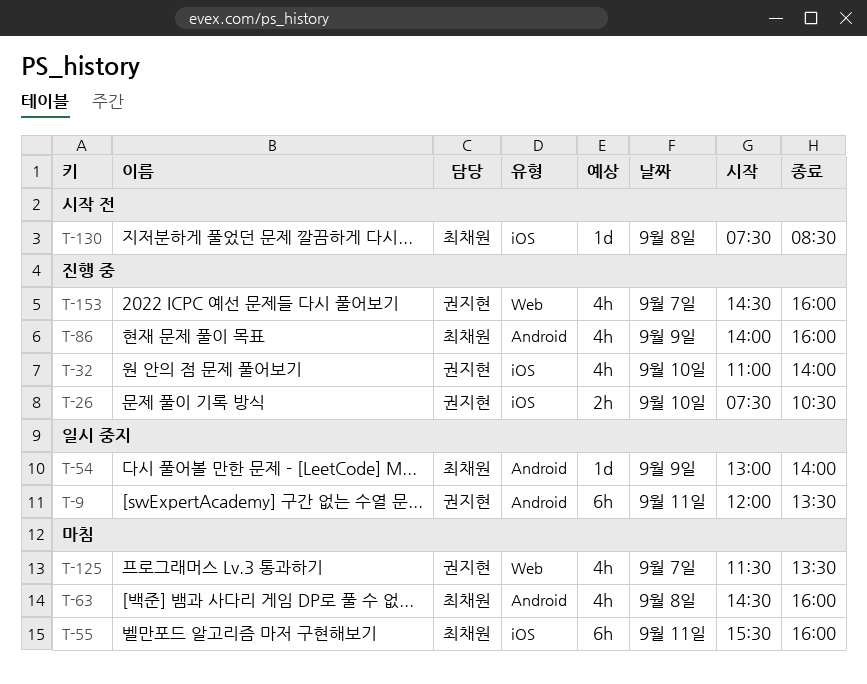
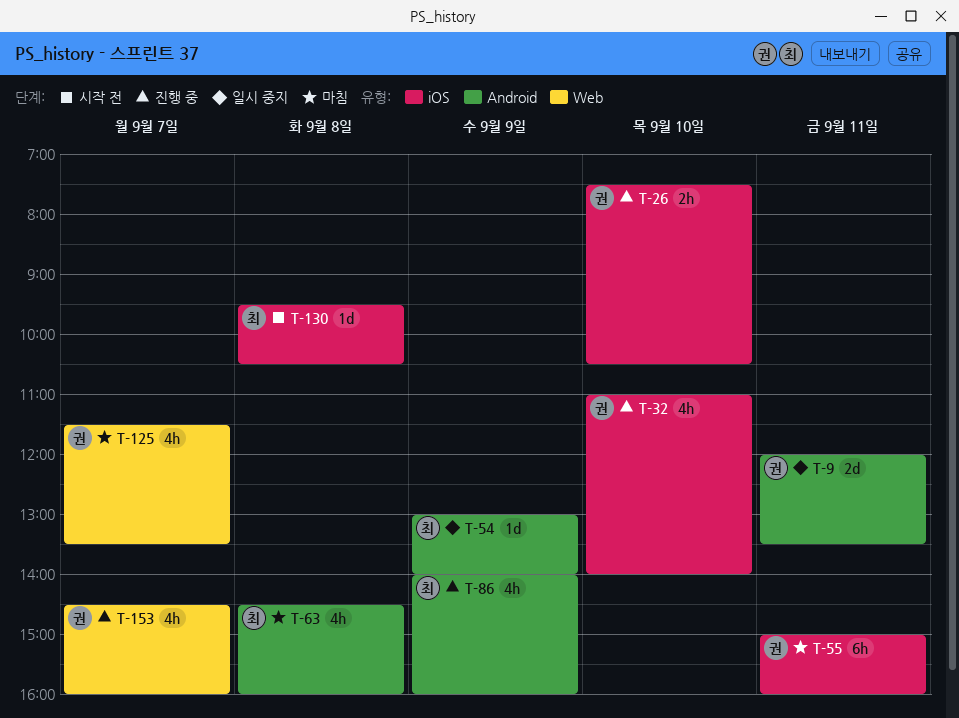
T-9, estimate: 6h -> 2d
T-55, owner: 최채원 -> 권지현
T-55, begins: 15:30 -> 15:00
T-130, begins: 07:30 -> 09:30
T-130, ends: 08:30 -> 10:30

